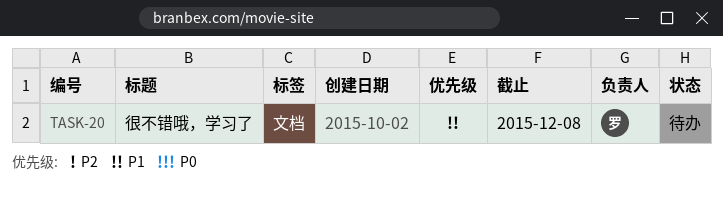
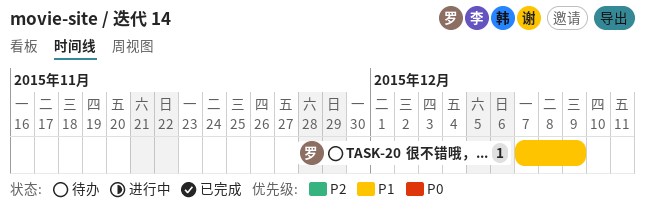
TASK-20, due: Dec 8 -> Dec 9

